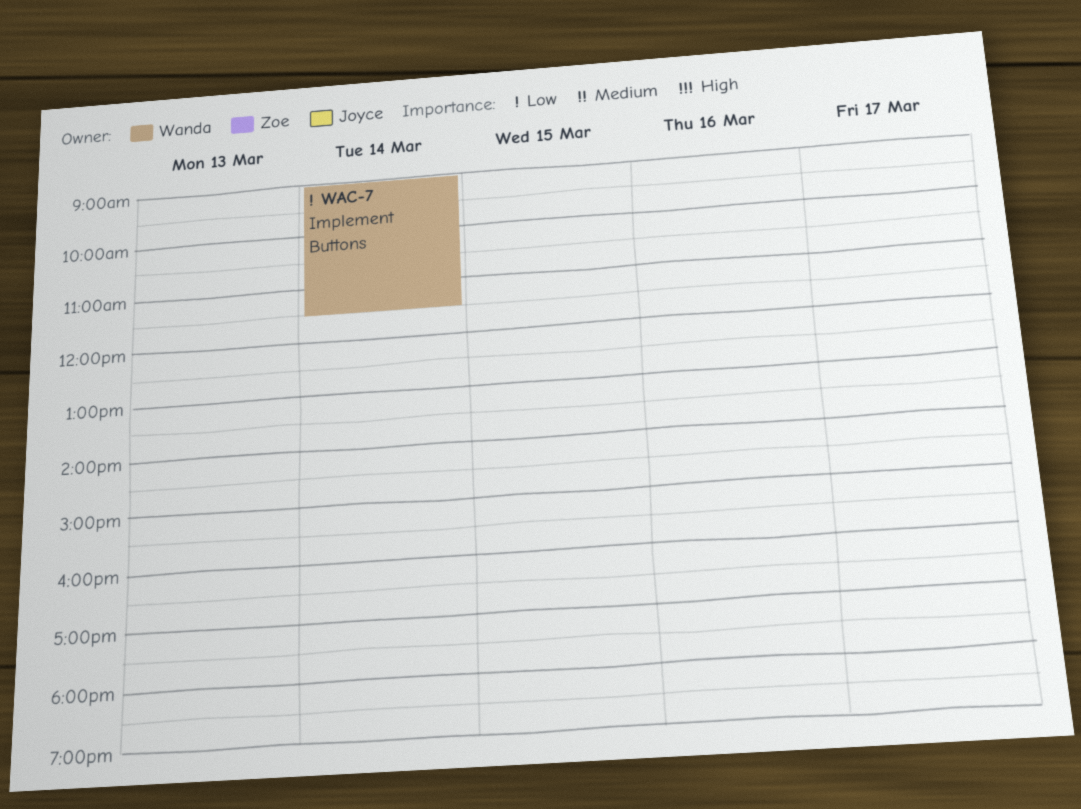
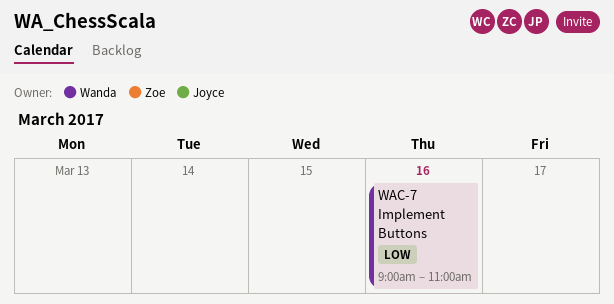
WAC-7, day: Mar 14 -> Mar 16
WAC-7, ends: 11:30 -> 11:00

